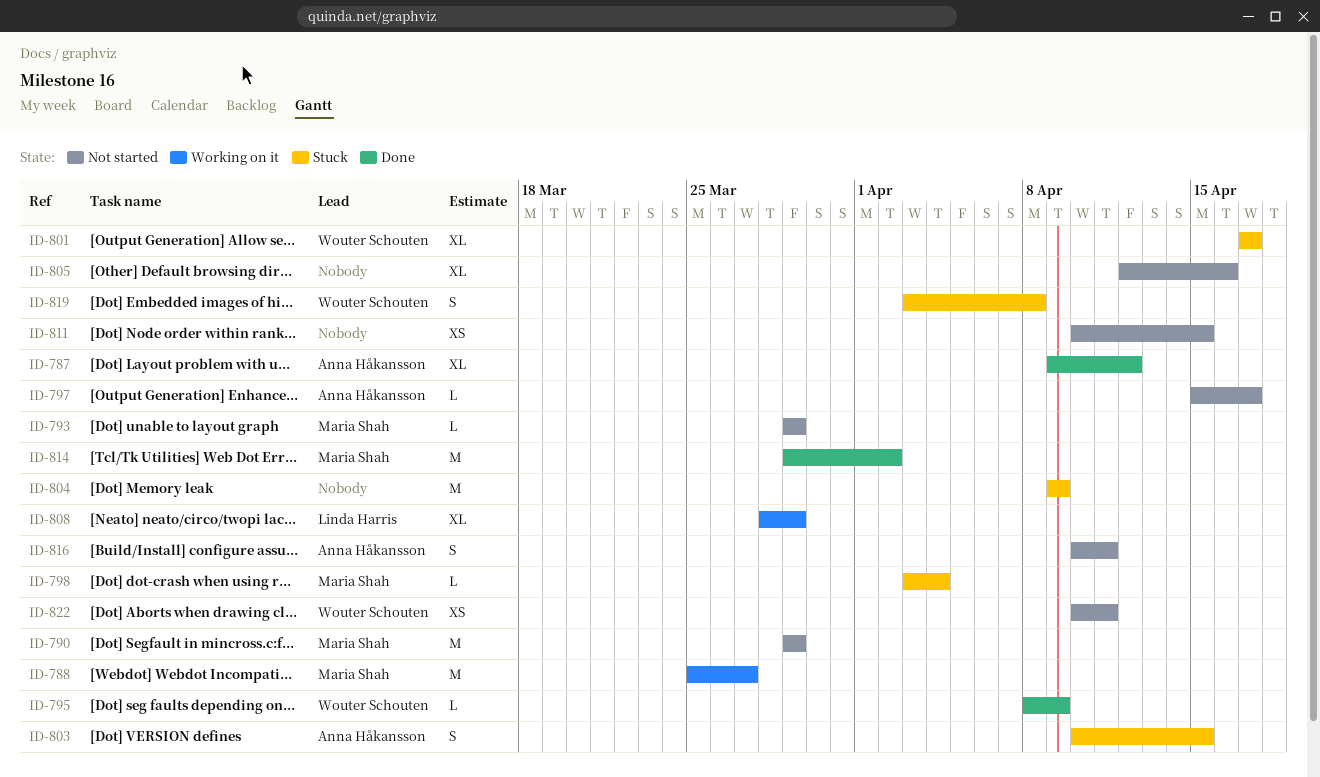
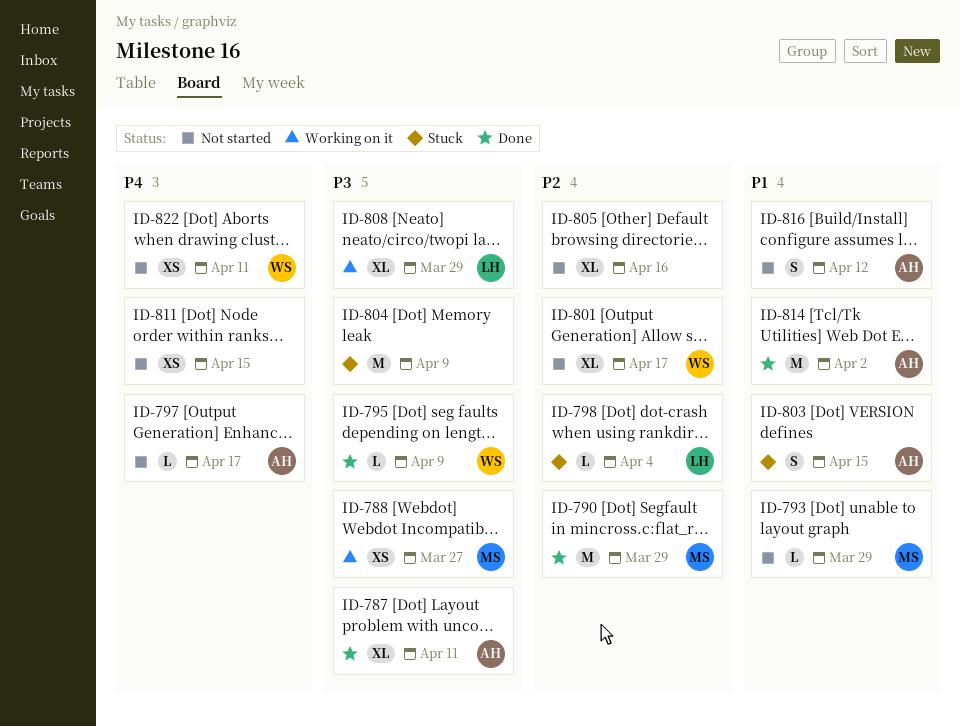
ID-787, due: Apr 12 -> Apr 11
ID-788, estimate: M -> XS
ID-790, status: Not started -> Done
ID-798, owner: Maria Shah -> Linda Harris
ID-801, status: Stuck -> Not started
ID-814, owner: Maria Shah -> Anna Håkansson
ID-816, due: Apr 11 -> Apr 12
ID-819: present -> none

